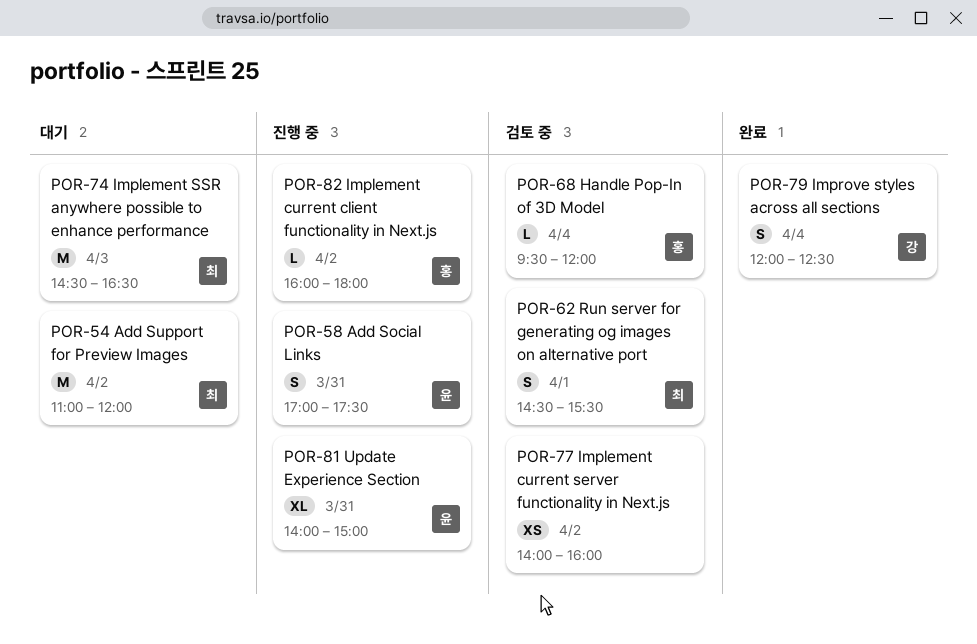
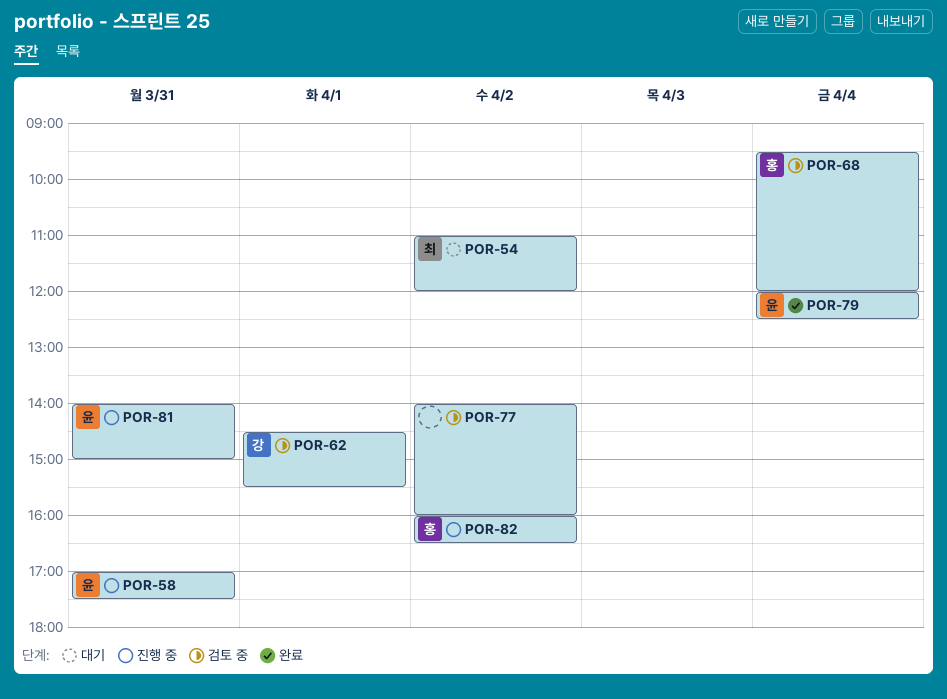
POR-62, owner: 최 -> 강
POR-74: present -> none
POR-79, owner: 강 -> 윤
POR-82, ends: 18:00 -> 16:30

